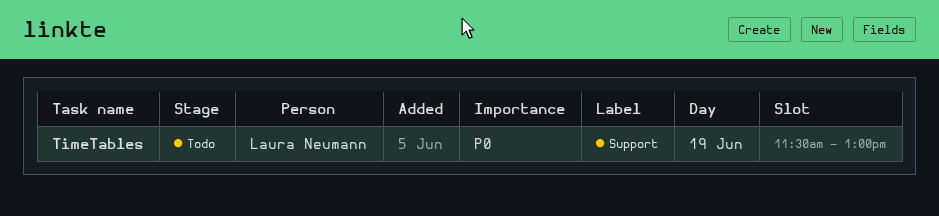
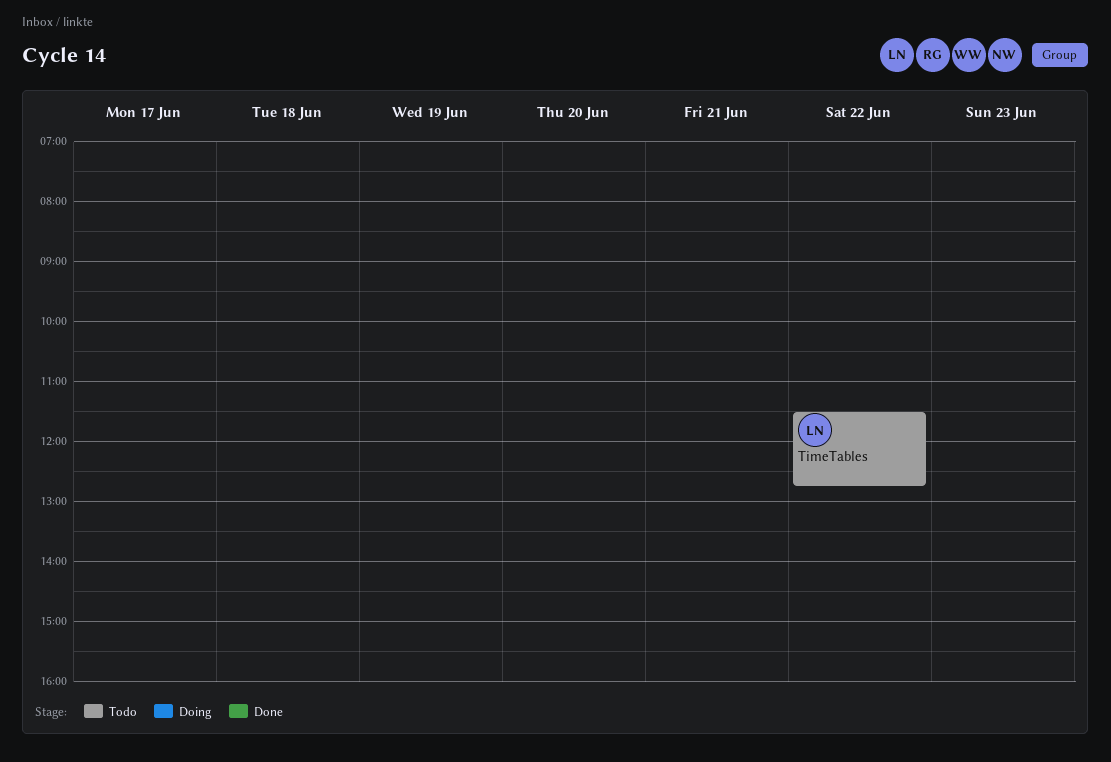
TimeTables, day: Jun 19 -> Jun 22
TimeTables, ends: 13:00 -> 12:45

